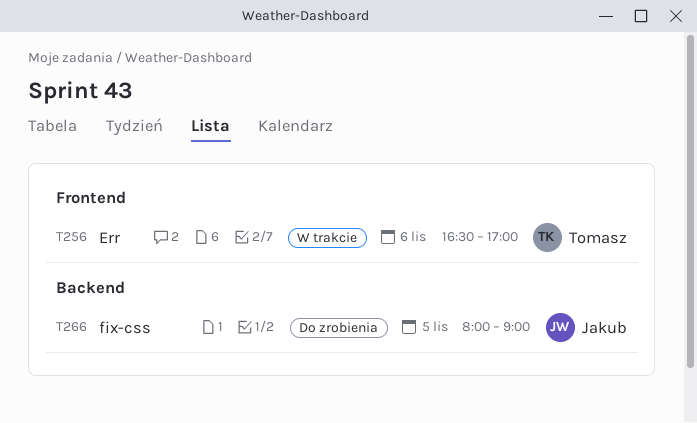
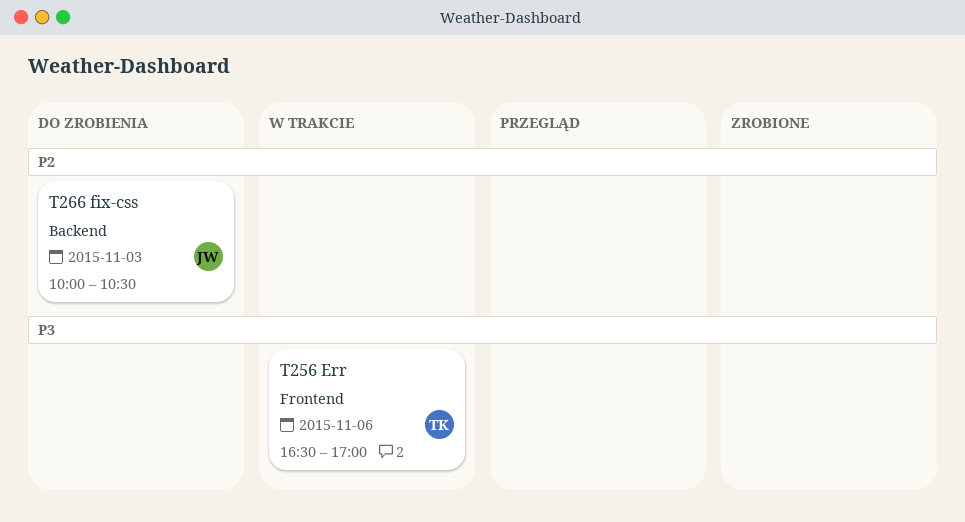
T266, day: Nov 5 -> Nov 3
T266, begins: 08:00 -> 10:00
T266, ends: 09:00 -> 10:30

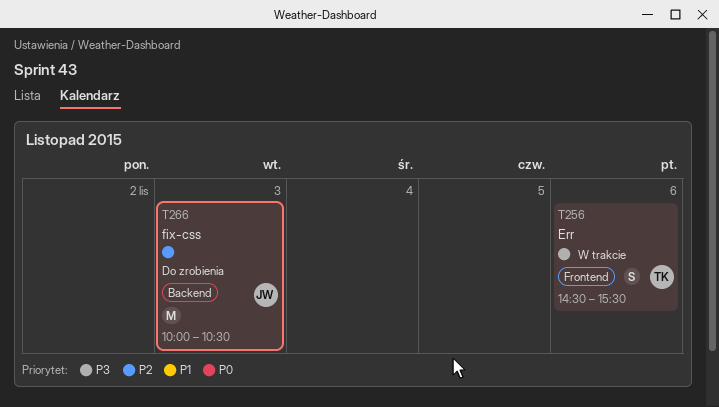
T256, begins: 16:30 -> 14:30
T256, ends: 17:00 -> 15:30

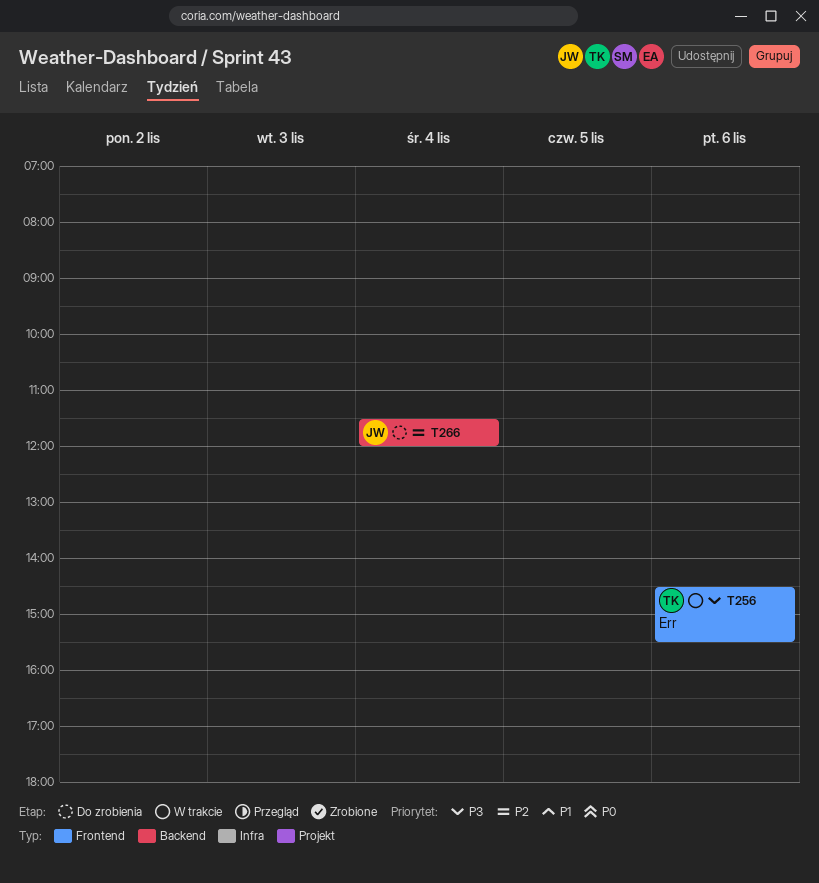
T266, day: Nov 3 -> Nov 4
T266, begins: 10:00 -> 11:30
T266, ends: 10:30 -> 12:00

